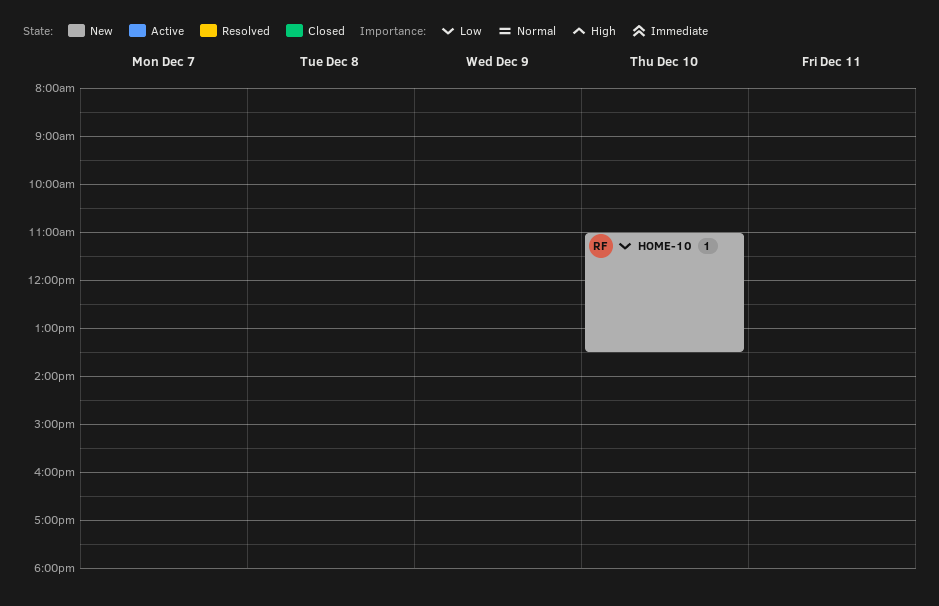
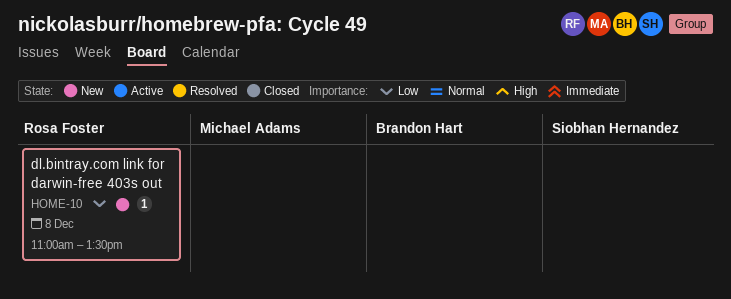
HOME-10, day: Dec 10 -> Dec 8

